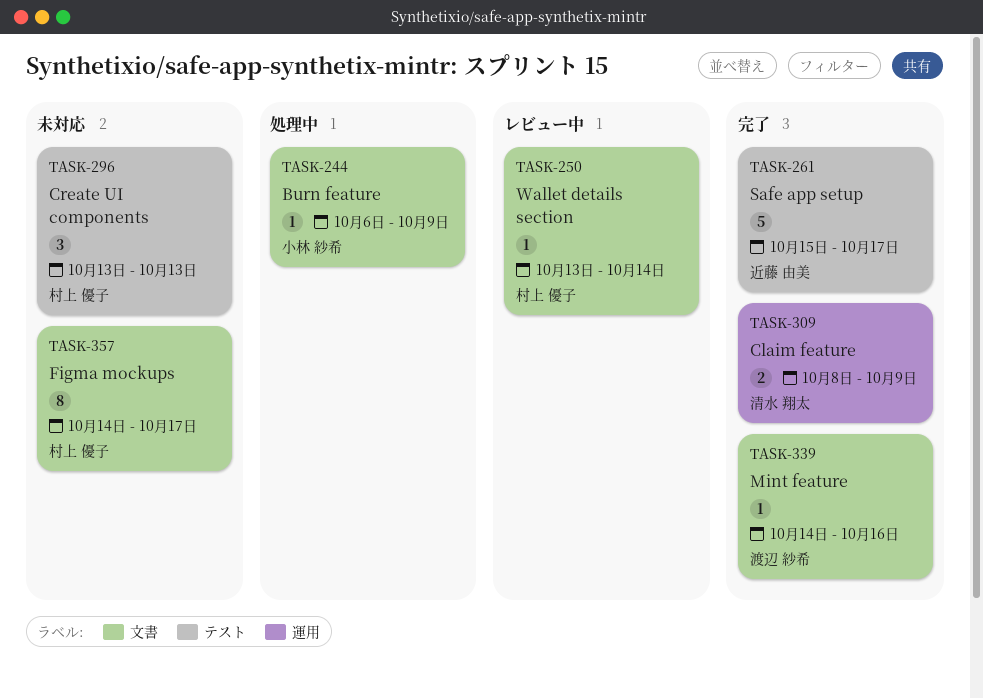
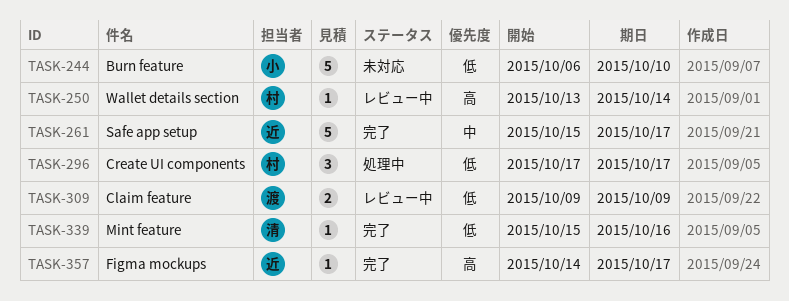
TASK-244, status: 処理中 -> 未対応
TASK-244, estimate: 1 -> 5
TASK-244, due: Oct 9 -> Oct 10
TASK-296, status: 未対応 -> 処理中
TASK-296, start: Oct 13 -> Oct 17
TASK-296, due: Oct 13 -> Oct 17
TASK-309, status: 完了 -> レビュー中
TASK-309, owner: 清水 翔太 -> 渡辺 紗希
TASK-309, start: Oct 8 -> Oct 9
TASK-339, owner: 渡辺 紗希 -> 清水 翔太
TASK-339, start: Oct 14 -> Oct 15
TASK-357, status: 未対応 -> 完了
TASK-357, owner: 村上 優子 -> 近藤 由美
TASK-357, estimate: 8 -> 1

